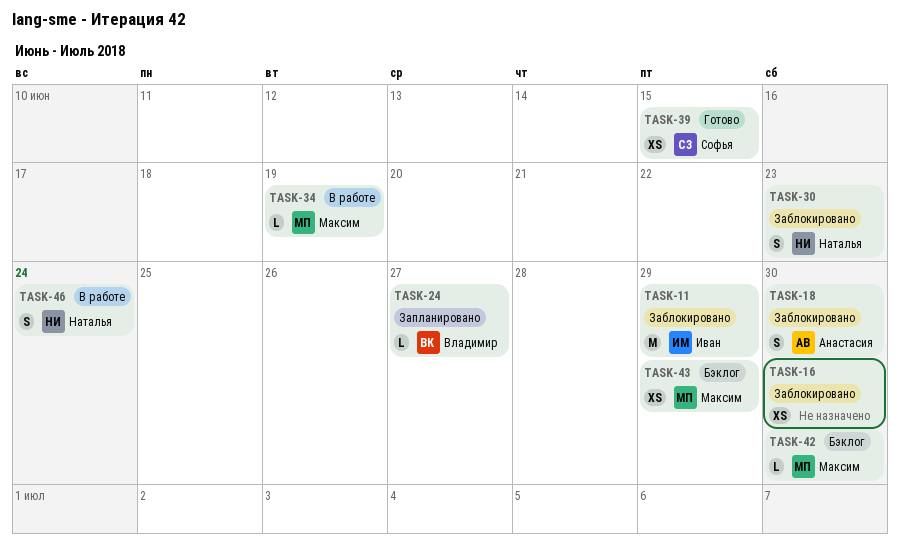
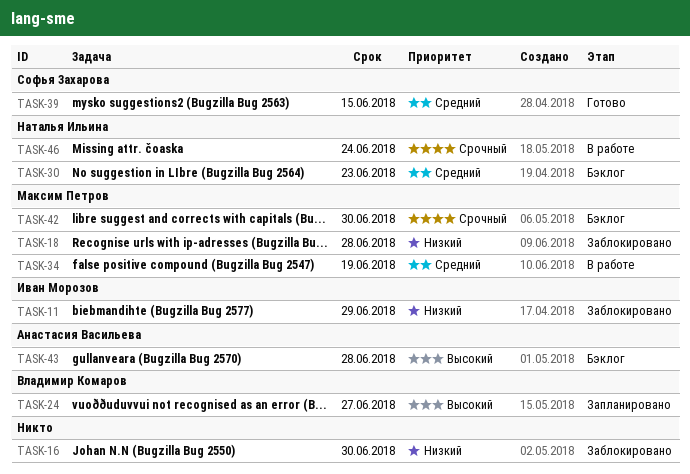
TASK-18, owner: Анастасия Васильева -> Максим Петров
TASK-18, due: Jun 30 -> Jun 28
TASK-30, status: Заблокировано -> Бэклог
TASK-43, owner: Максим Петров -> Анастасия Васильева
TASK-43, due: Jun 29 -> Jun 28

